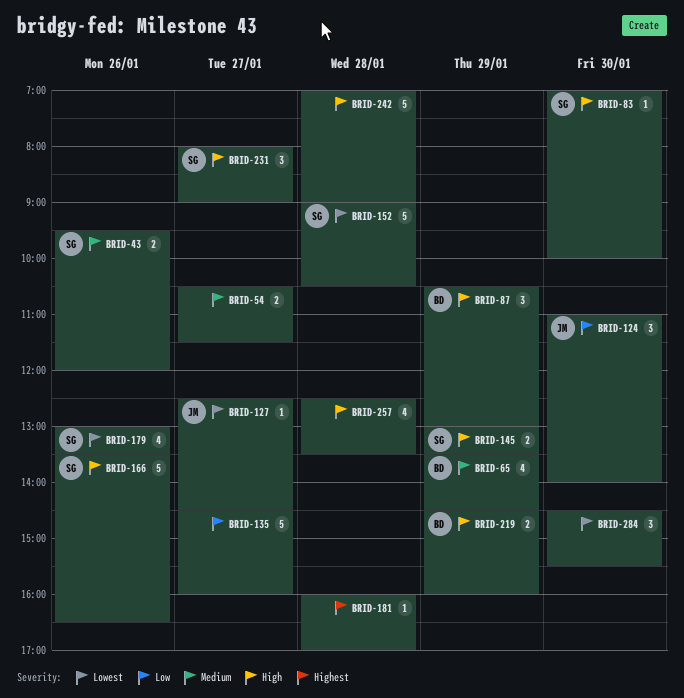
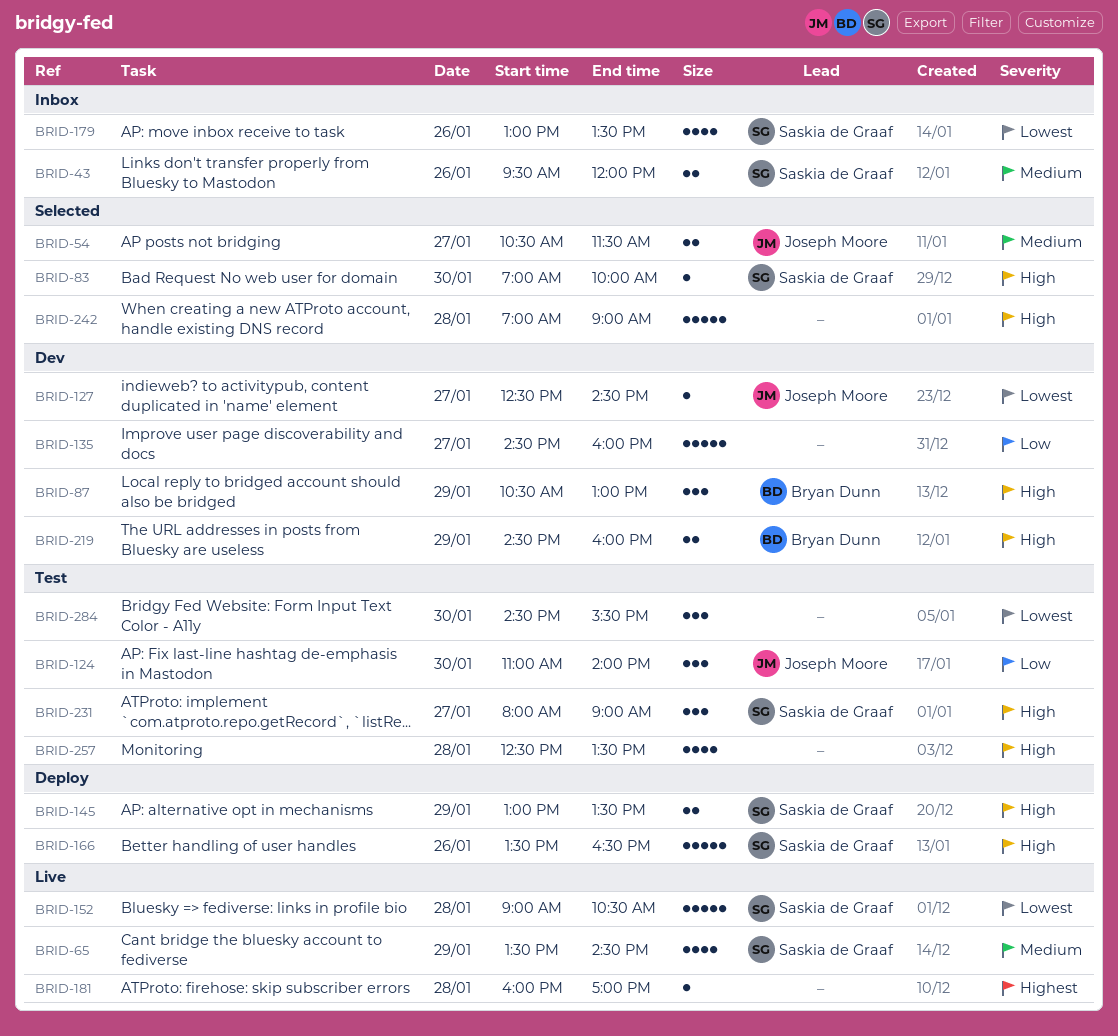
BRID-54, owner: none -> Joseph Moore
BRID-65, owner: Bryan Dunn -> Saskia de Graaf

